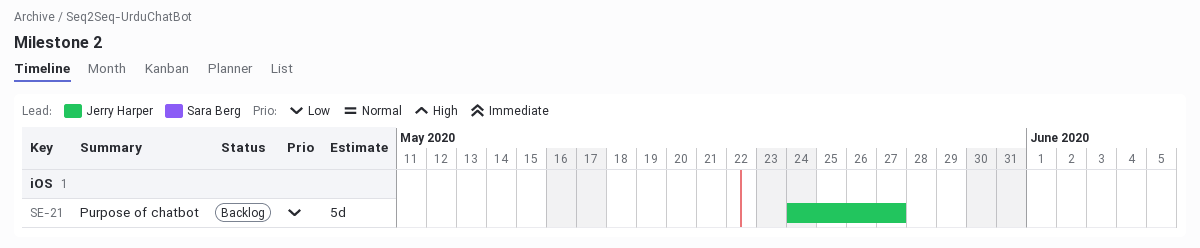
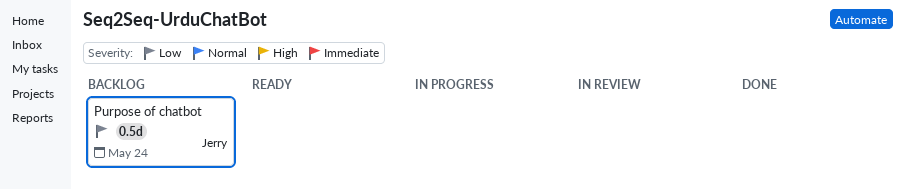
Purpose of chatbot, estimate: 5d -> 0.5d
Purpose of chatbot, due: May 27 -> May 24

